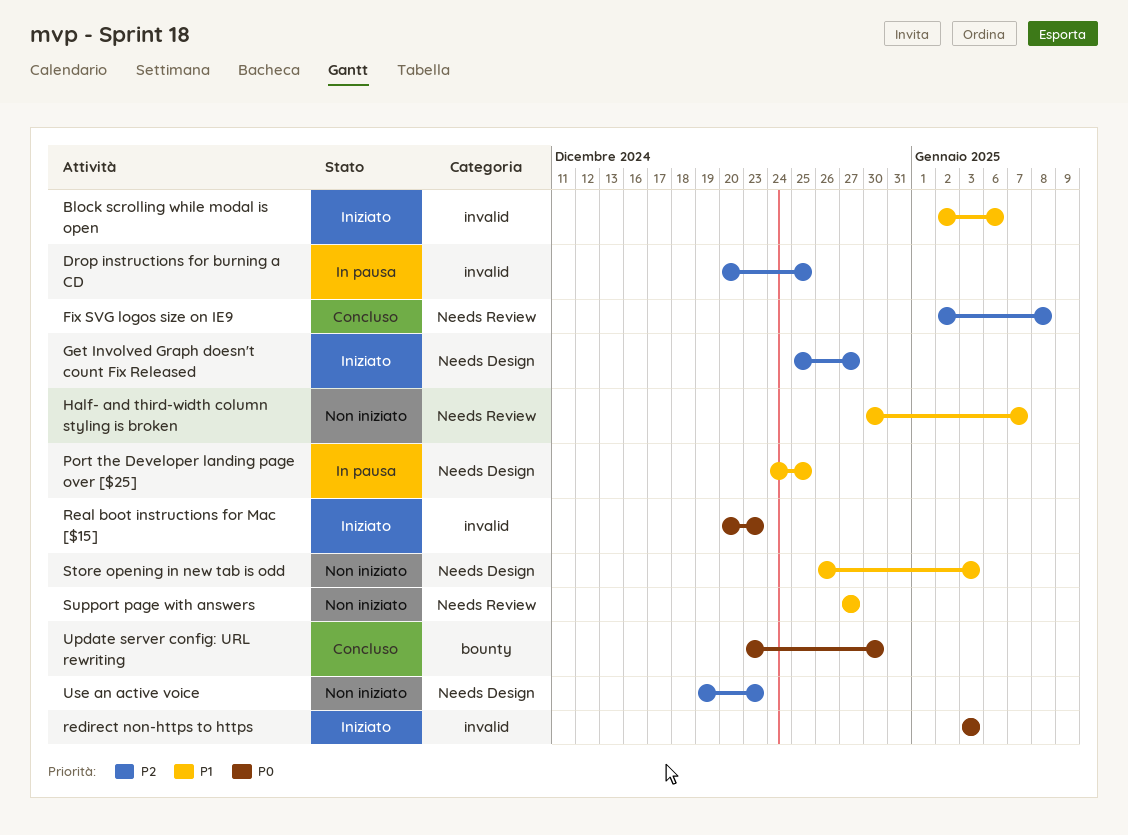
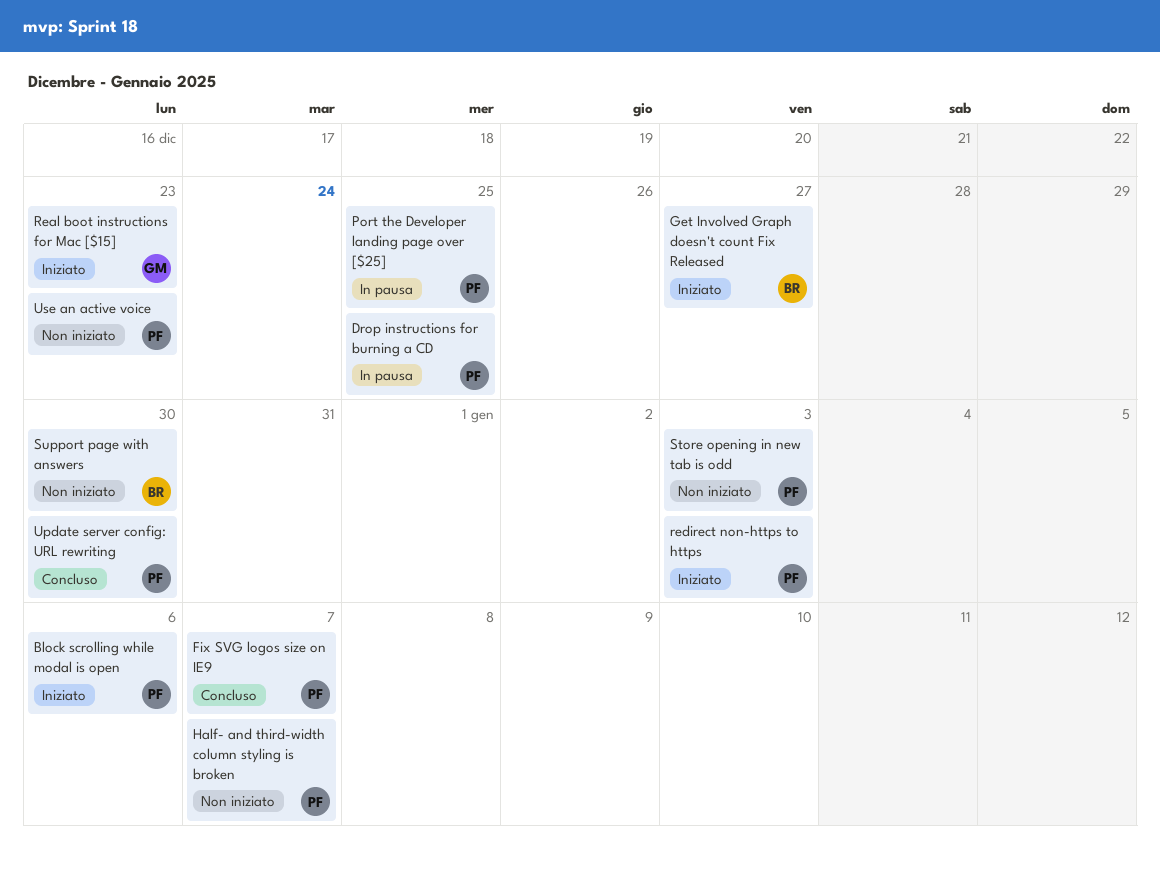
Fix SVG logos size on IE9, due: Jan 8 -> Jan 7
Support page with answers, due: Dec 27 -> Dec 30

